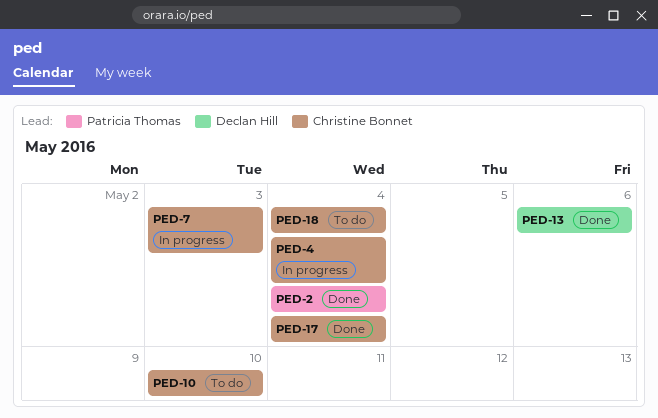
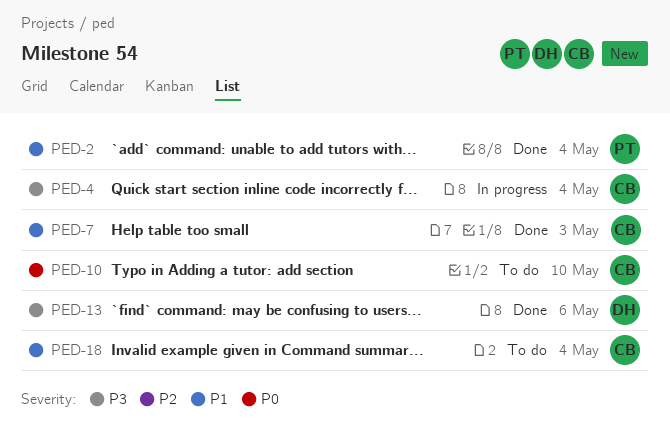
PED-7, status: In progress -> Done
PED-17: present -> none

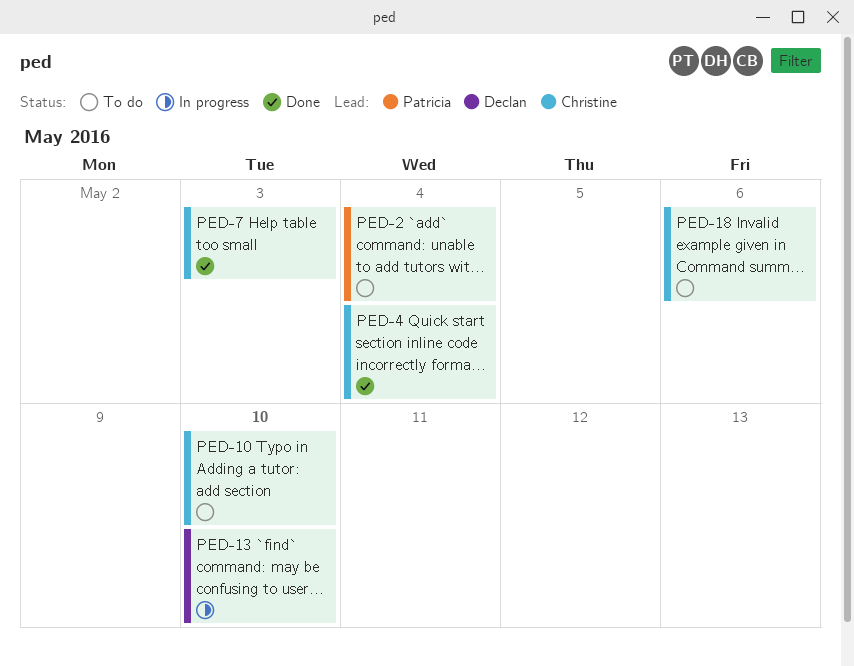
PED-2, status: Done -> To do
PED-4, status: In progress -> Done
PED-13, status: Done -> In progress
PED-13, due: May 6 -> May 10
PED-18, due: May 4 -> May 6

